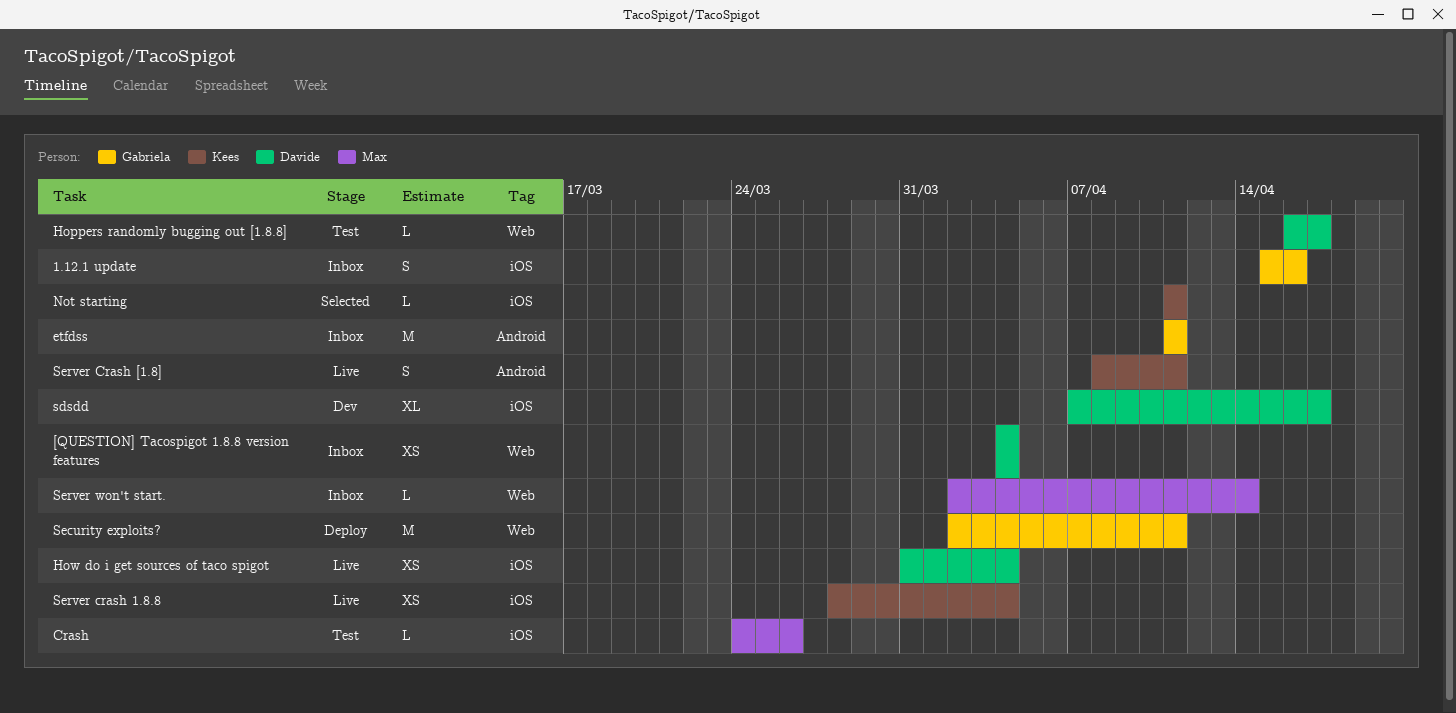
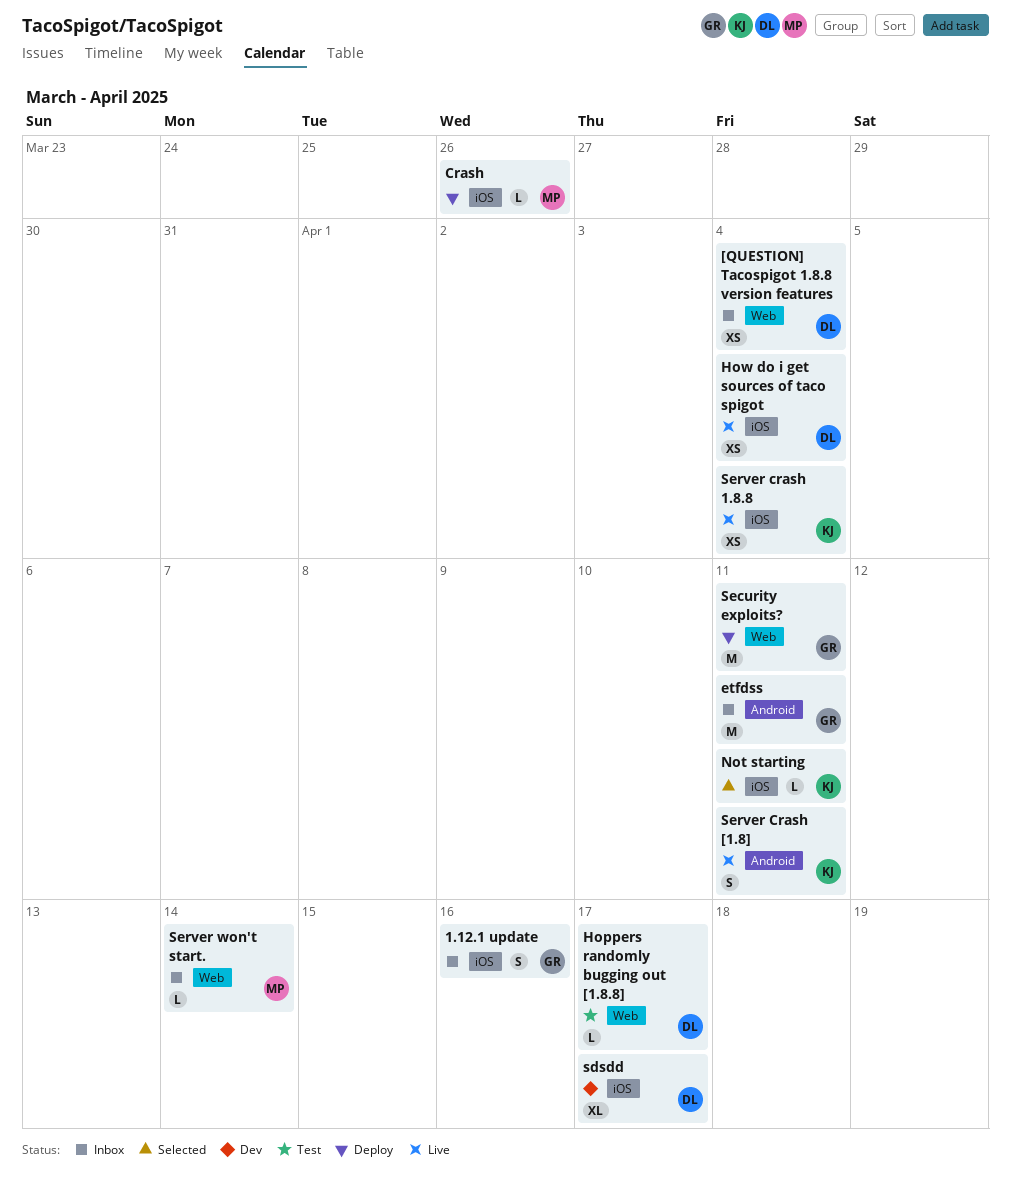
Crash, status: Test -> Deploy

